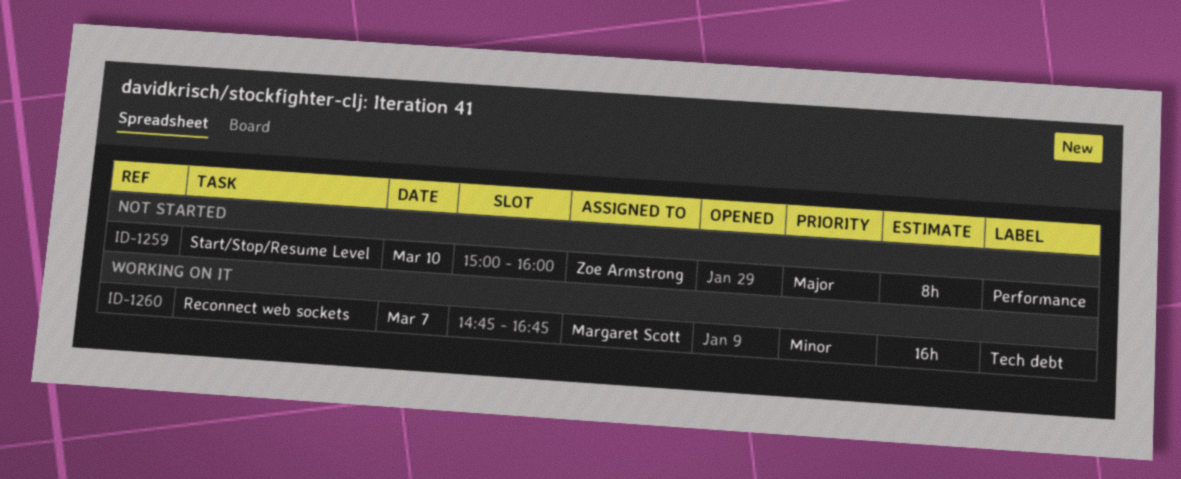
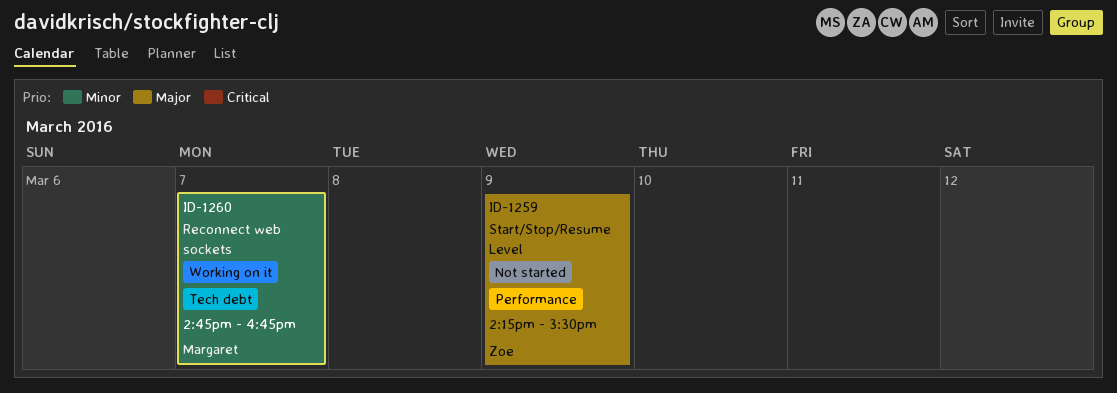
ID-1259, day: Mar 10 -> Mar 9
ID-1259, begins: 15:00 -> 14:15
ID-1259, ends: 16:00 -> 15:30

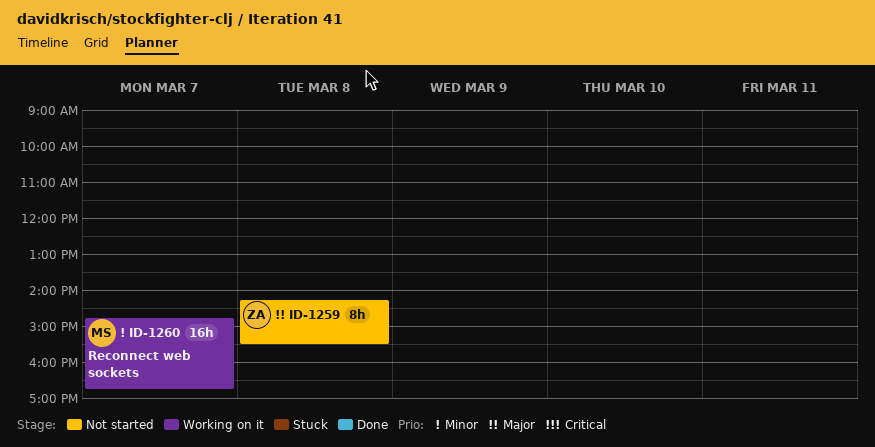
ID-1259, day: Mar 9 -> Mar 8

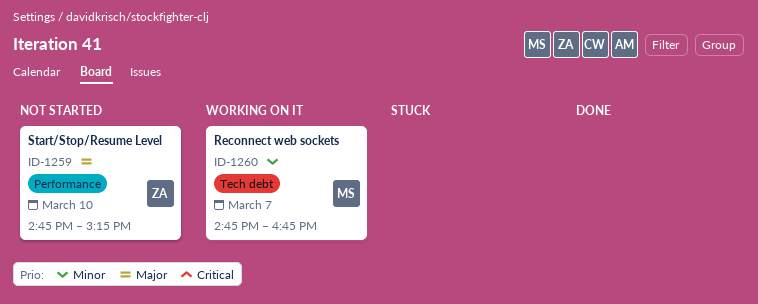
ID-1259, day: Mar 8 -> Mar 10
ID-1259, begins: 14:15 -> 14:45
ID-1259, ends: 15:30 -> 15:15

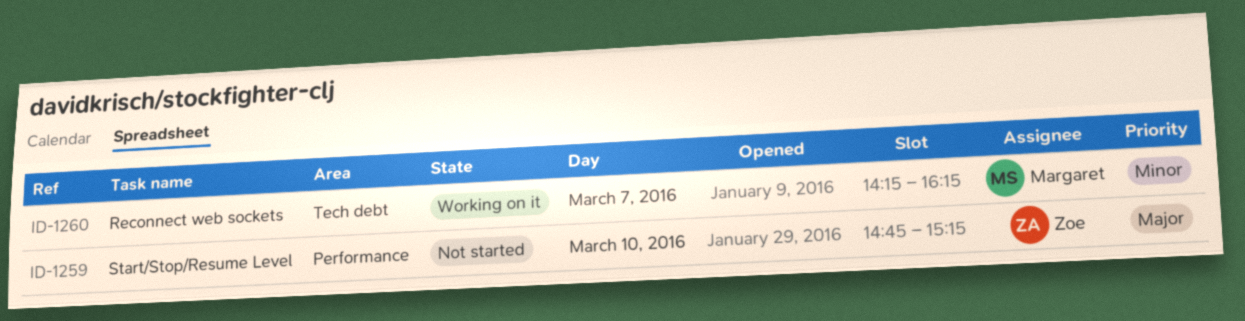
ID-1260, begins: 14:45 -> 14:15
ID-1260, ends: 16:45 -> 16:15

